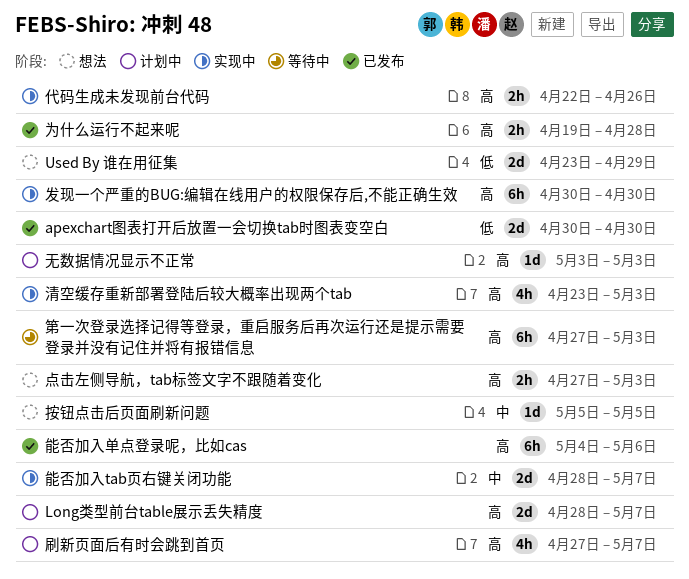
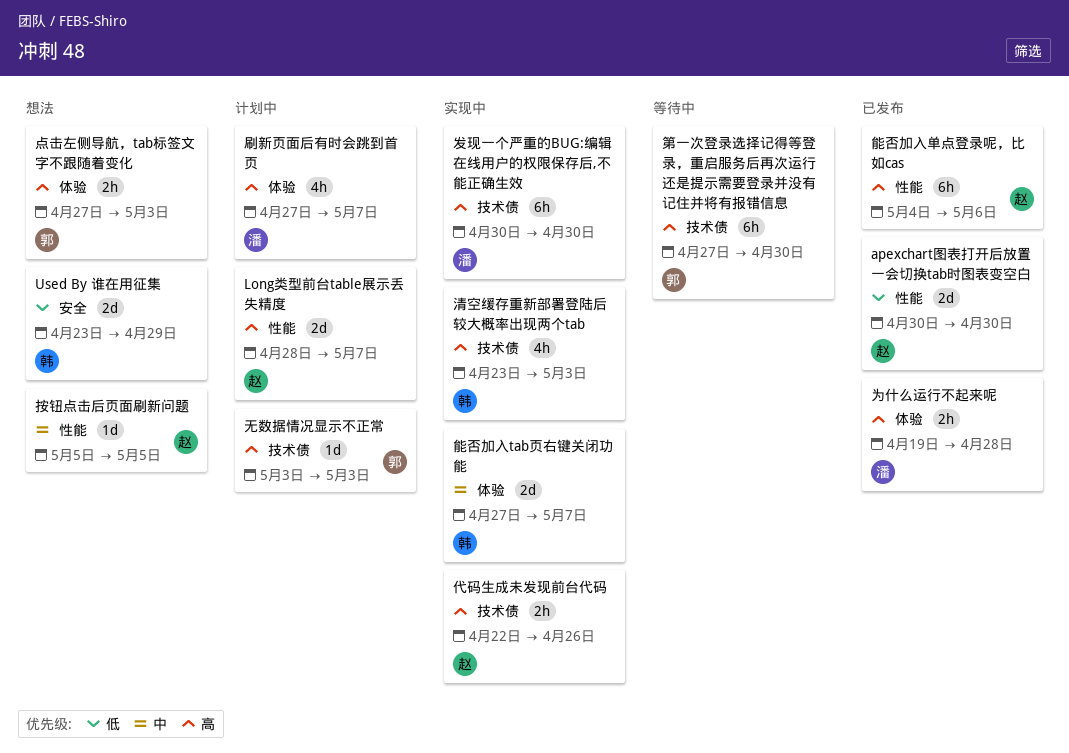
第一次登录选择记得等登录，重启服务后再次运行还是提示需要登录并没有记住并将有报错信息, due: May 3 -> Apr 30
能否加入tab页右键关闭功能, start: Apr 28 -> Apr 27

